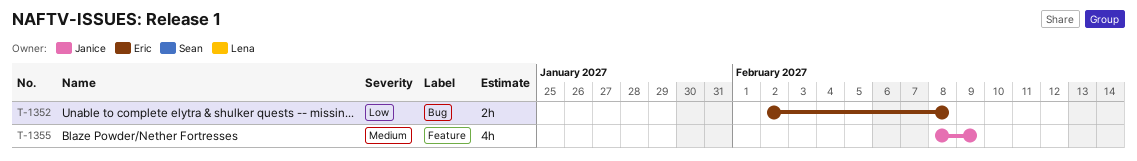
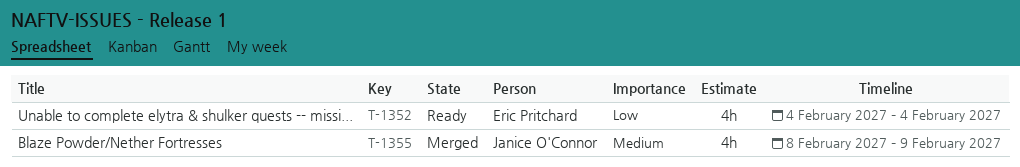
T-1352, estimate: 2h -> 4h
T-1352, start: Feb 2 -> Feb 4
T-1352, due: Feb 8 -> Feb 4

